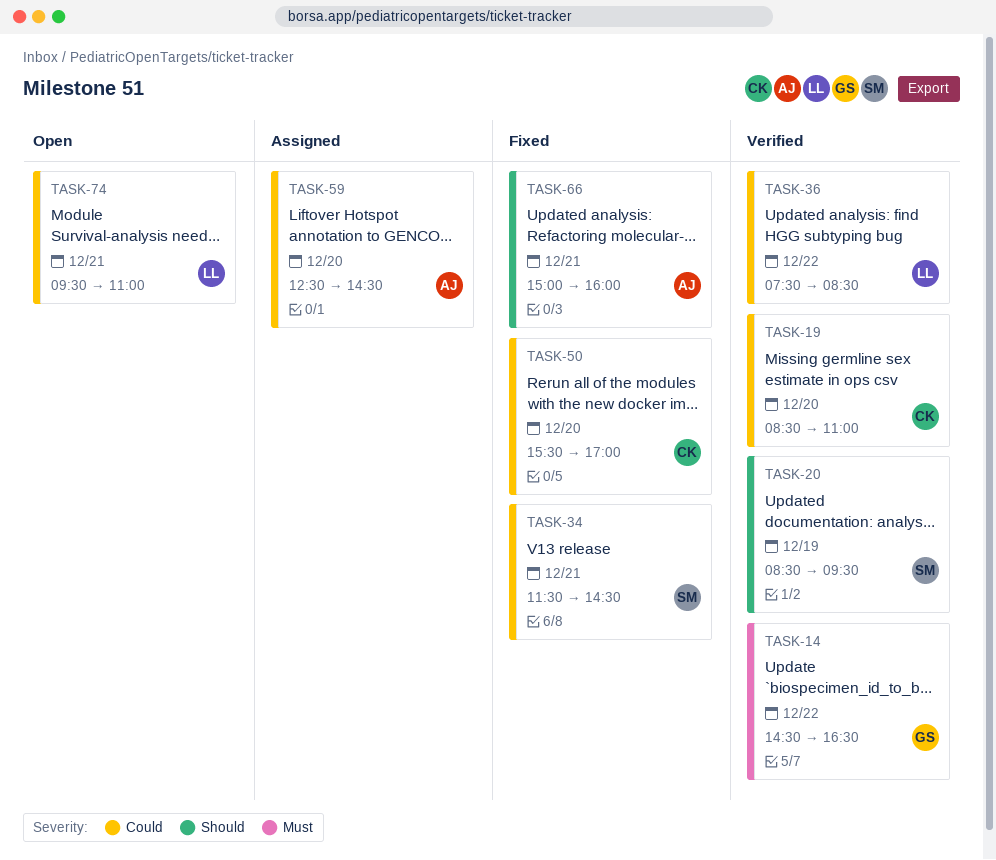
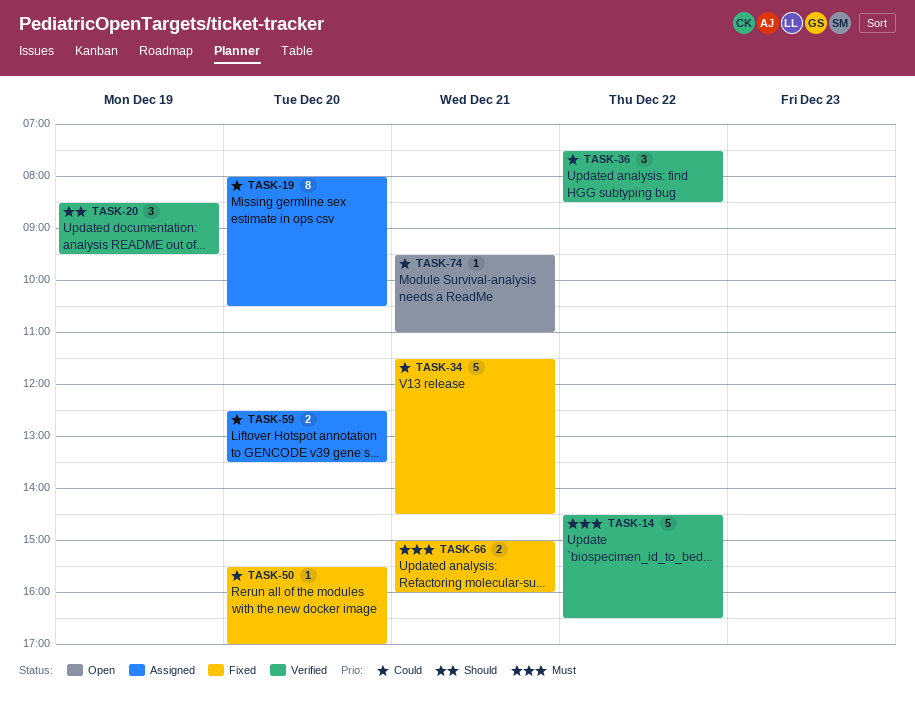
TASK-19, status: Verified -> Assigned
TASK-19, begins: 08:30 -> 08:00
TASK-19, ends: 11:00 -> 10:30
TASK-59, ends: 14:30 -> 13:30
TASK-66, priority: Should -> Must

